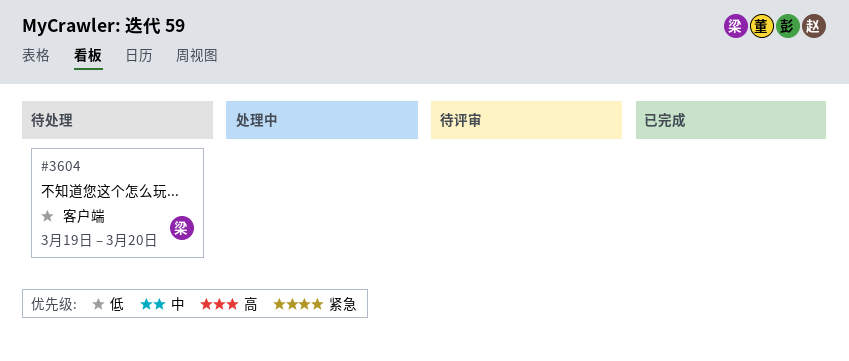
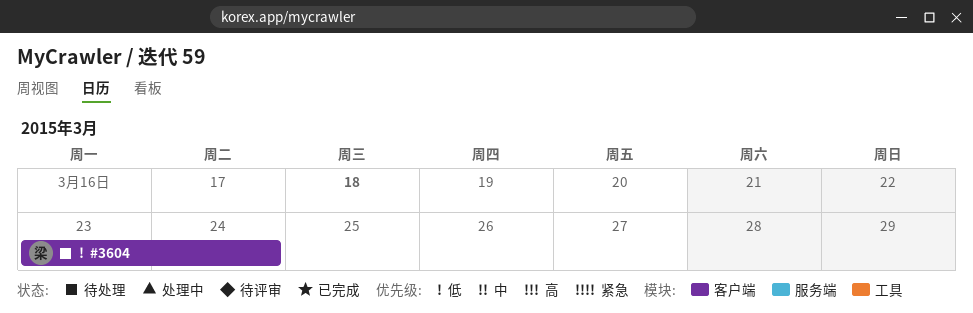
#3604, start: Mar 19 -> Mar 23
#3604, due: Mar 20 -> Mar 24

